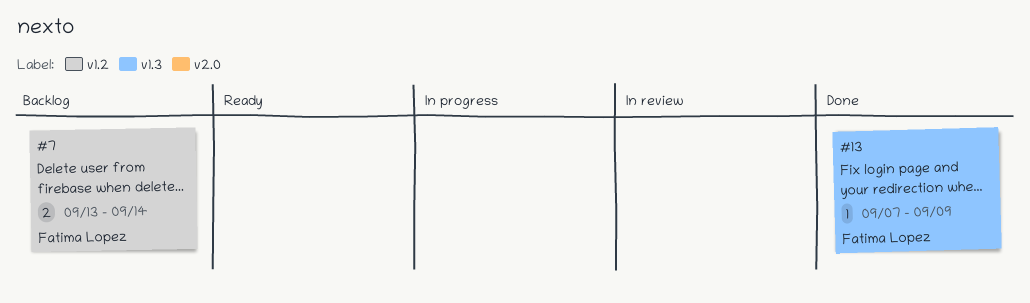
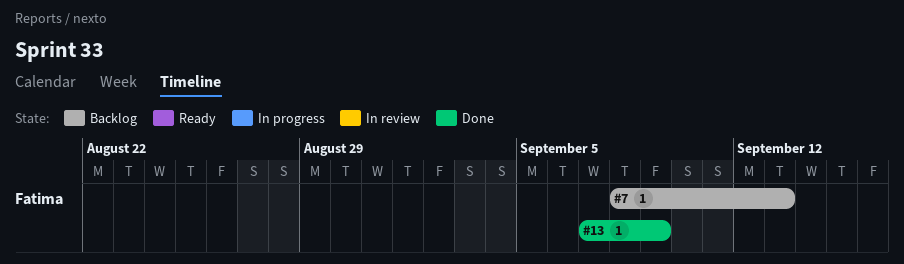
#7, estimate: 2 -> 1
#7, start: Sep 13 -> Sep 8
#7, due: Sep 14 -> Sep 13

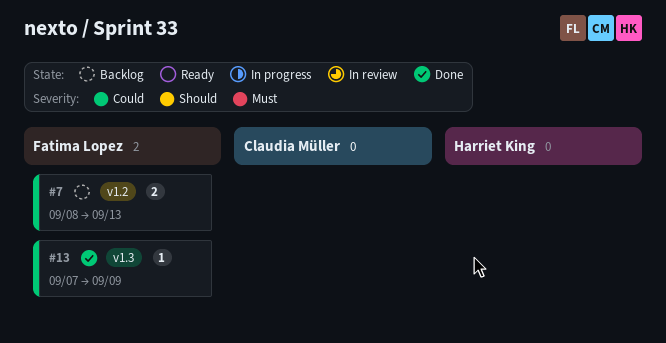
#7, estimate: 1 -> 2

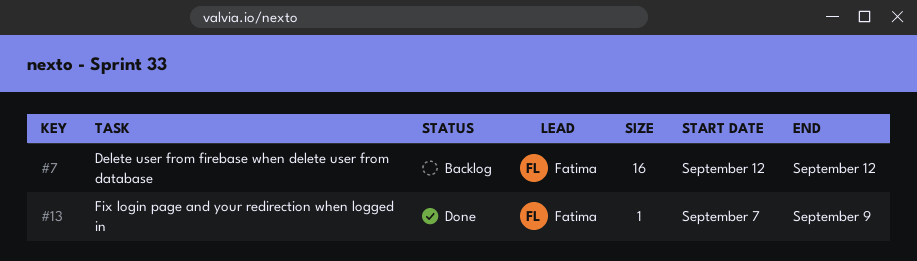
#7, estimate: 2 -> 16
#7, start: Sep 8 -> Sep 12
#7, due: Sep 13 -> Sep 12

